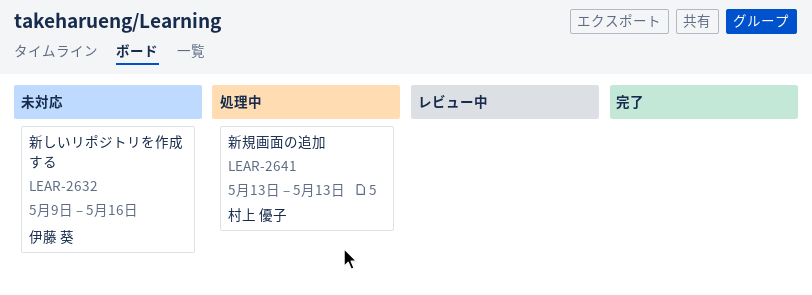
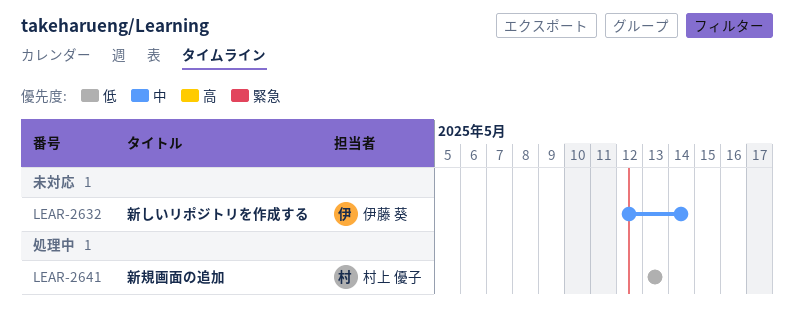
LEAR-2632, start: May 9 -> May 12
LEAR-2632, due: May 16 -> May 14

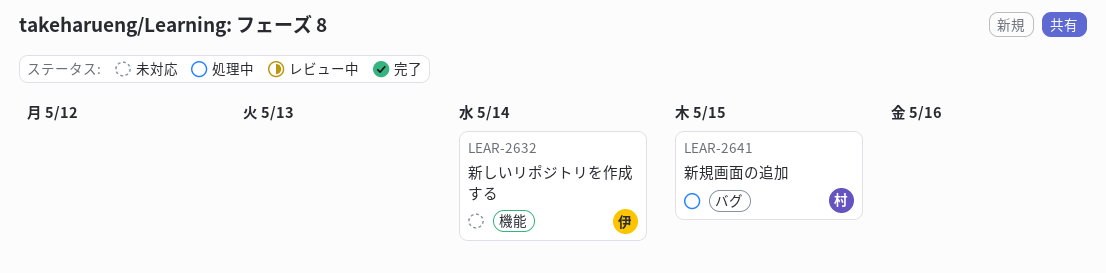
LEAR-2641, due: May 13 -> May 15

